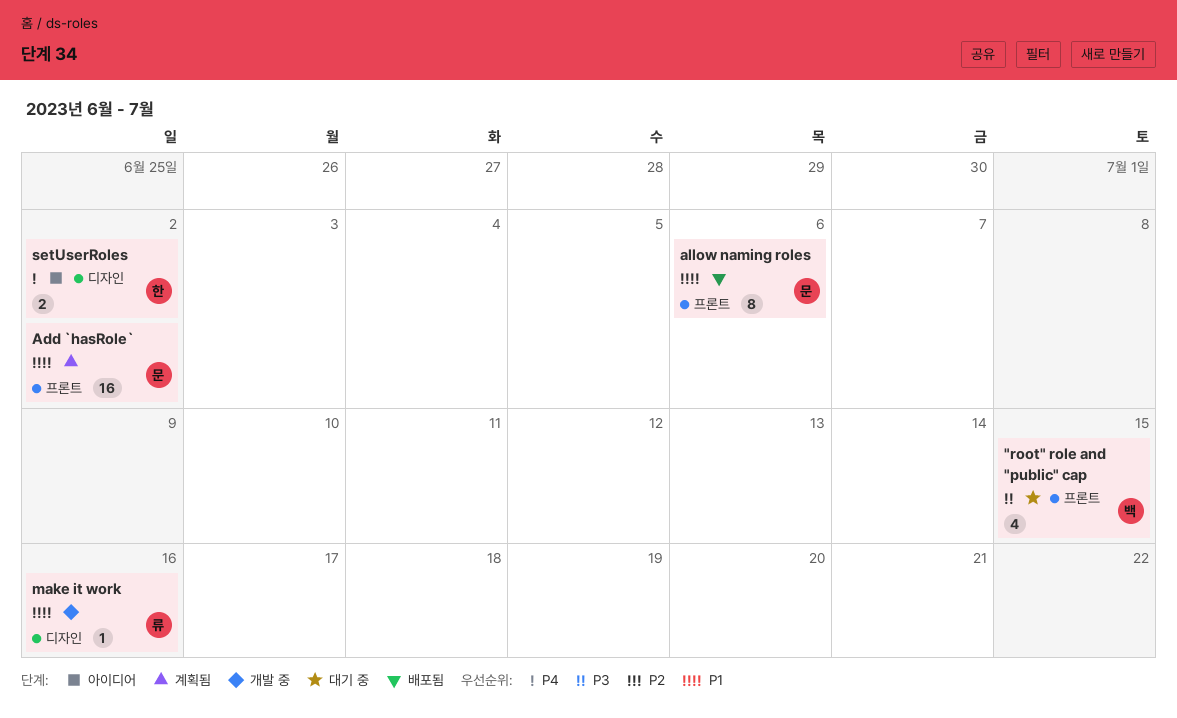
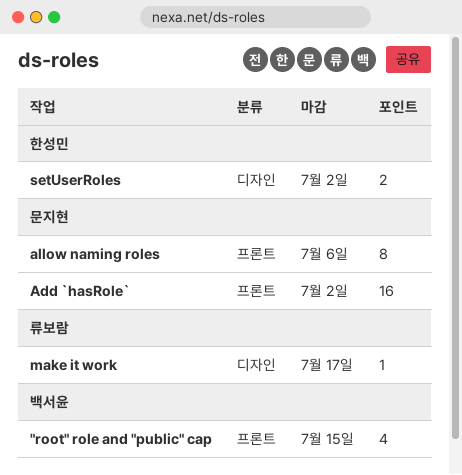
make it work, due: Jul 16 -> Jul 17

